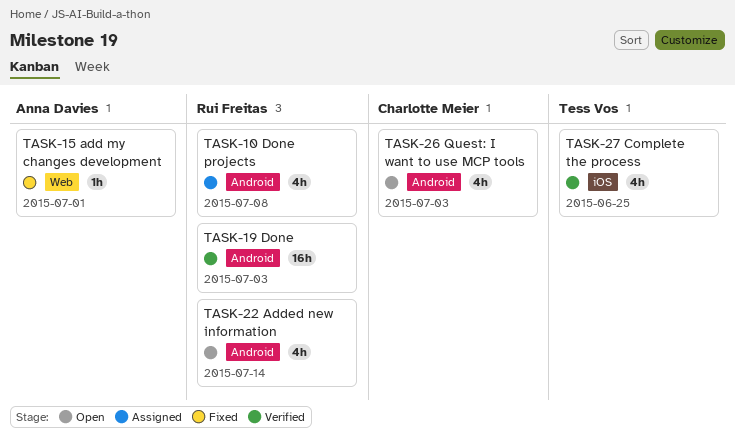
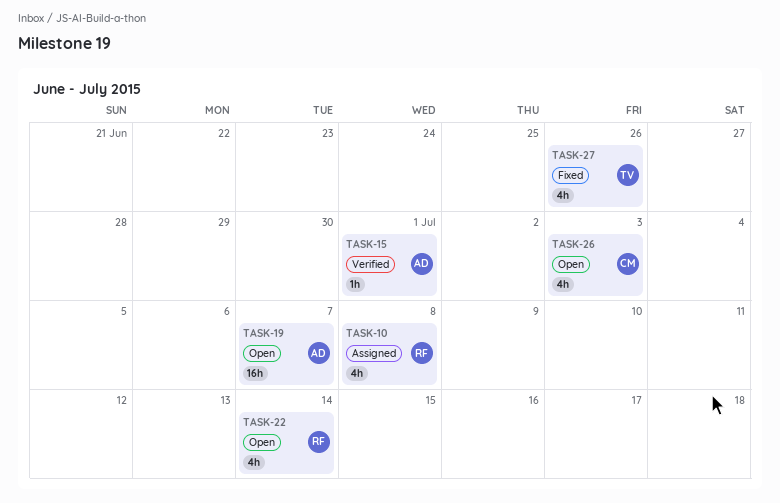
TASK-15, status: Fixed -> Verified
TASK-19, status: Verified -> Open
TASK-19, owner: Rui Freitas -> Anna Davies
TASK-19, due: Jul 3 -> Jul 7
TASK-27, status: Verified -> Fixed
TASK-27, due: Jun 25 -> Jun 26

